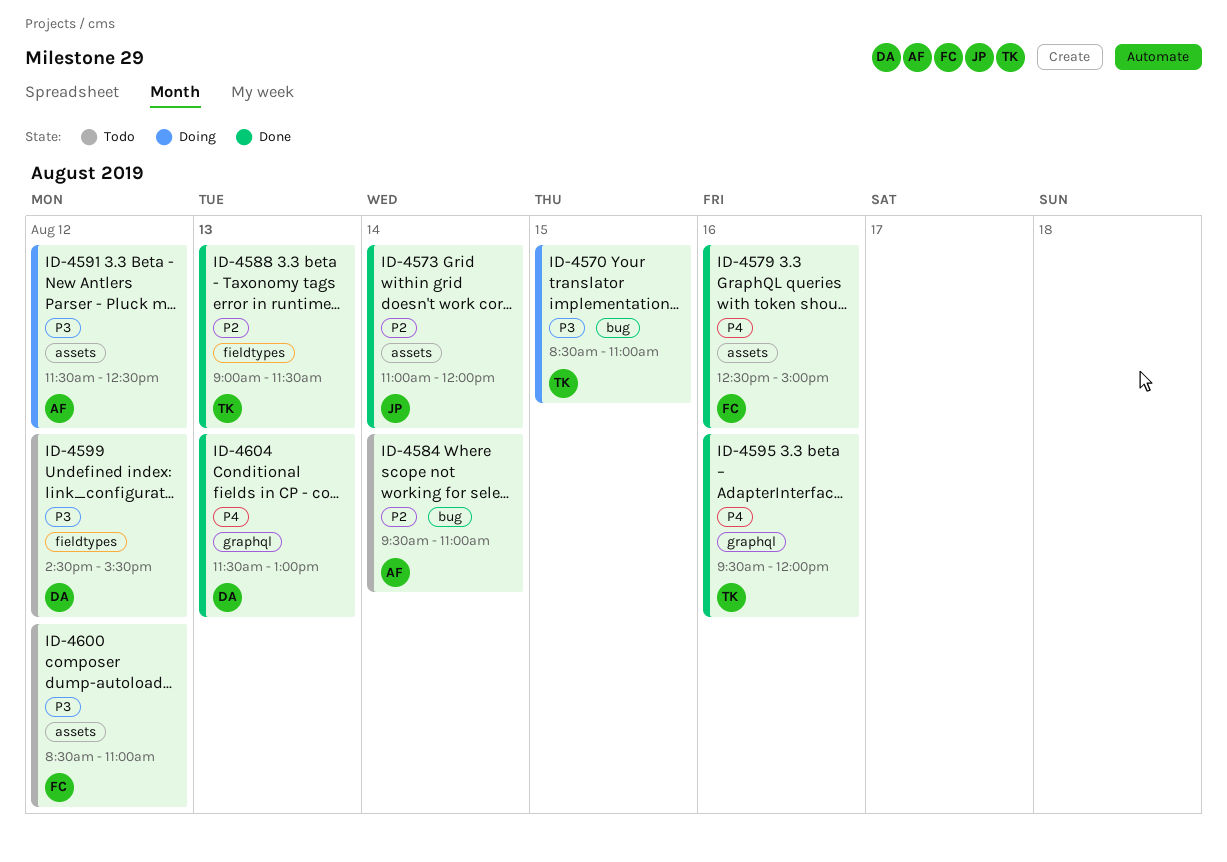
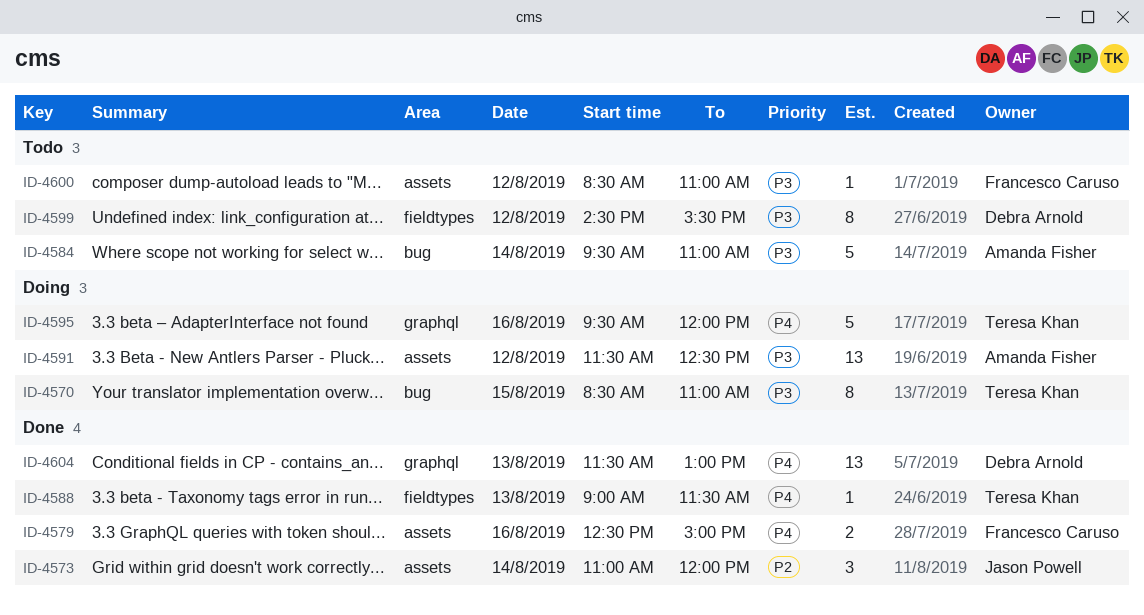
ID-4584, priority: P2 -> P3
ID-4588, priority: P2 -> P4
ID-4595, status: Done -> Doing

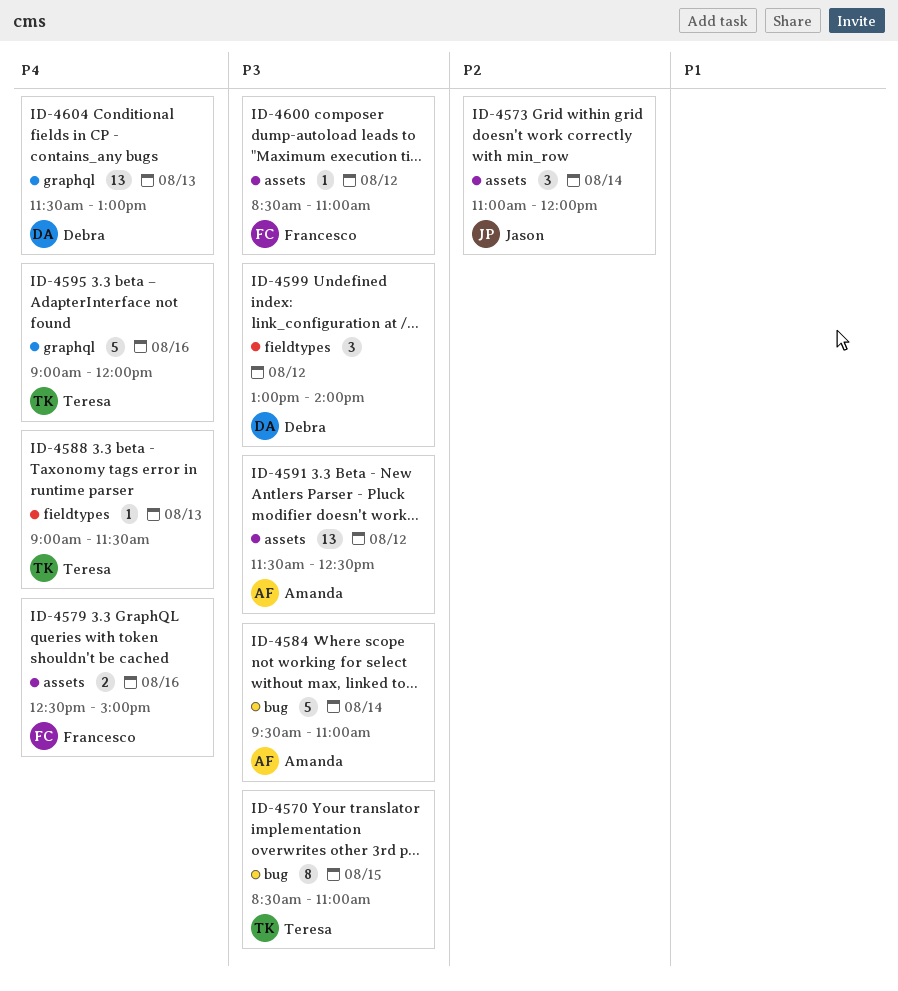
ID-4595, begins: 09:30 -> 09:00
ID-4599, estimate: 8 -> 3
ID-4599, begins: 14:30 -> 13:00
ID-4599, ends: 15:30 -> 14:00

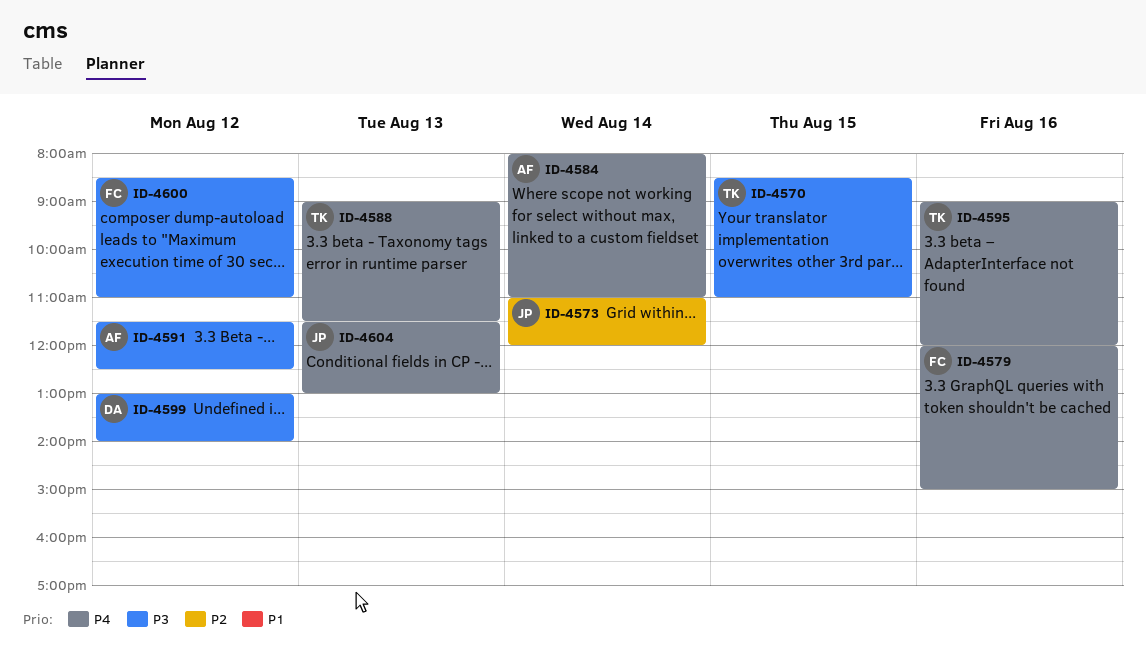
ID-4579, begins: 12:30 -> 12:00
ID-4584, priority: P3 -> P4
ID-4584, begins: 09:30 -> 08:00
ID-4604, owner: Debra -> Jason

